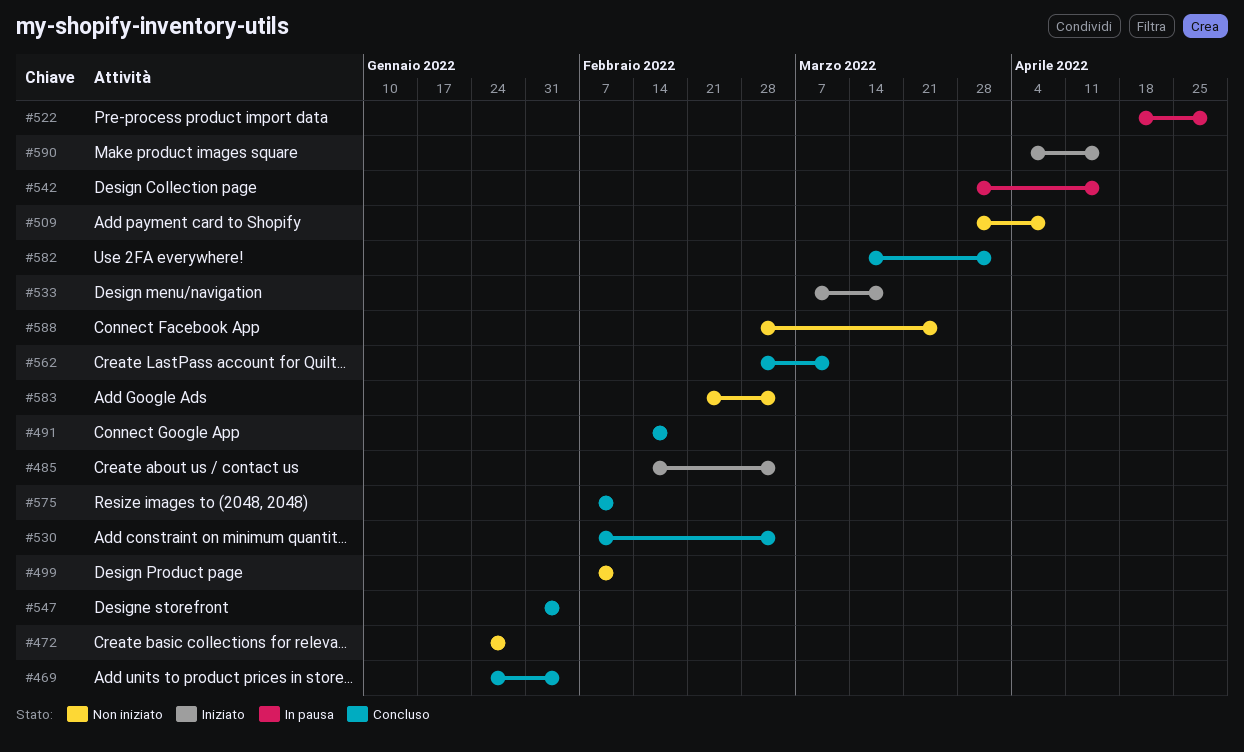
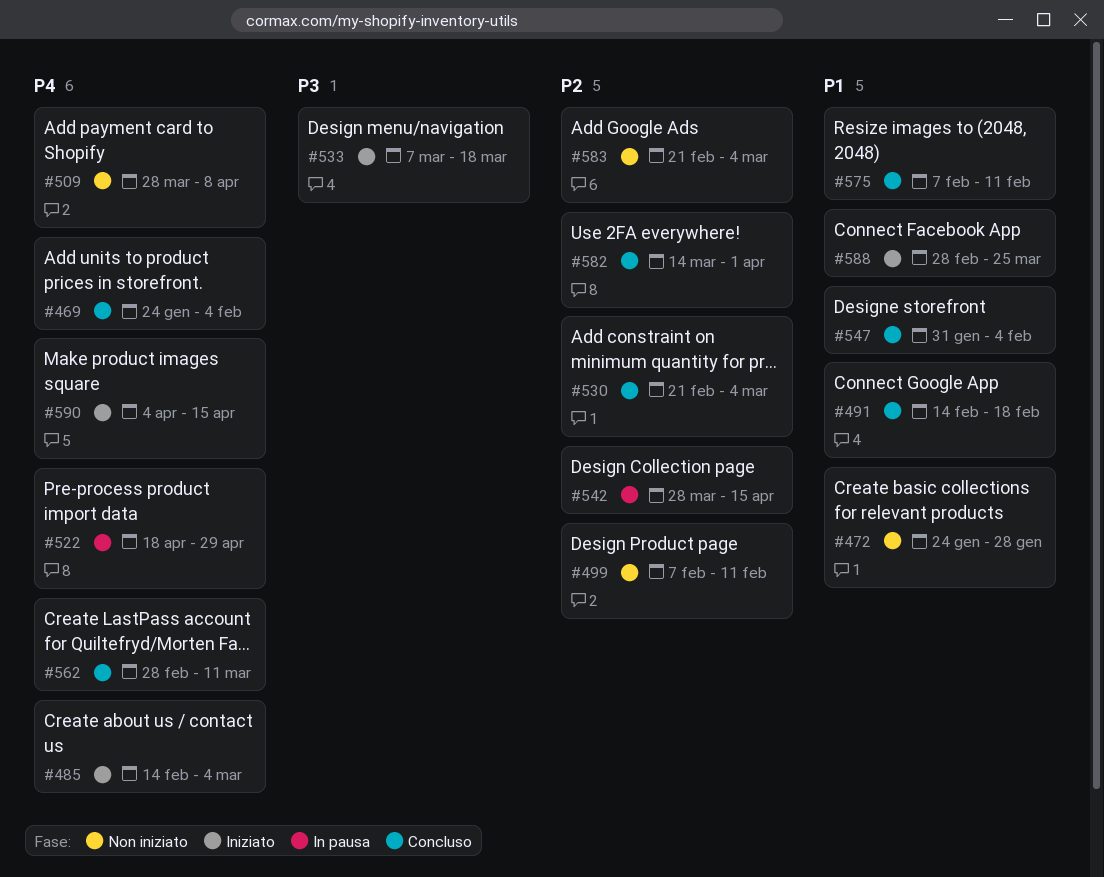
#530, start: Feb 7 -> Feb 21
#588, status: Non iniziato -> Iniziato

